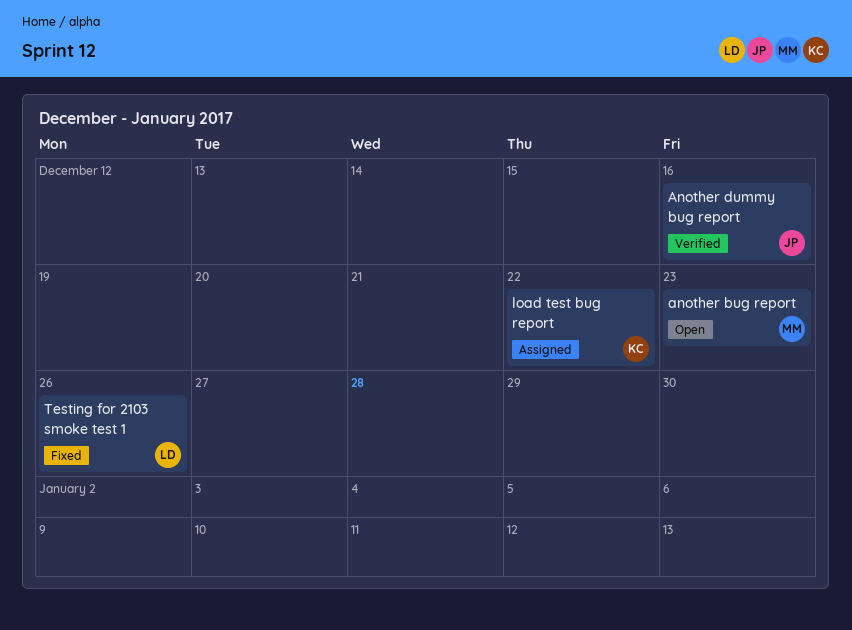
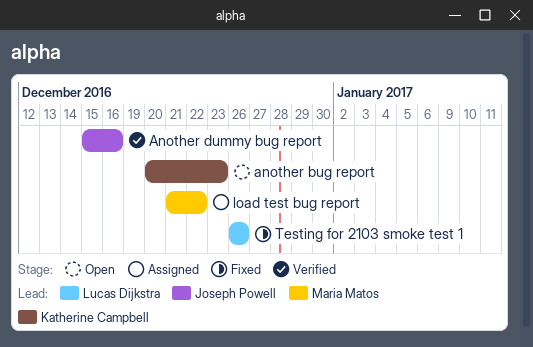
another bug report, owner: Maria Matos -> Katherine Campbell
load test bug report, owner: Katherine Campbell -> Maria Matos

